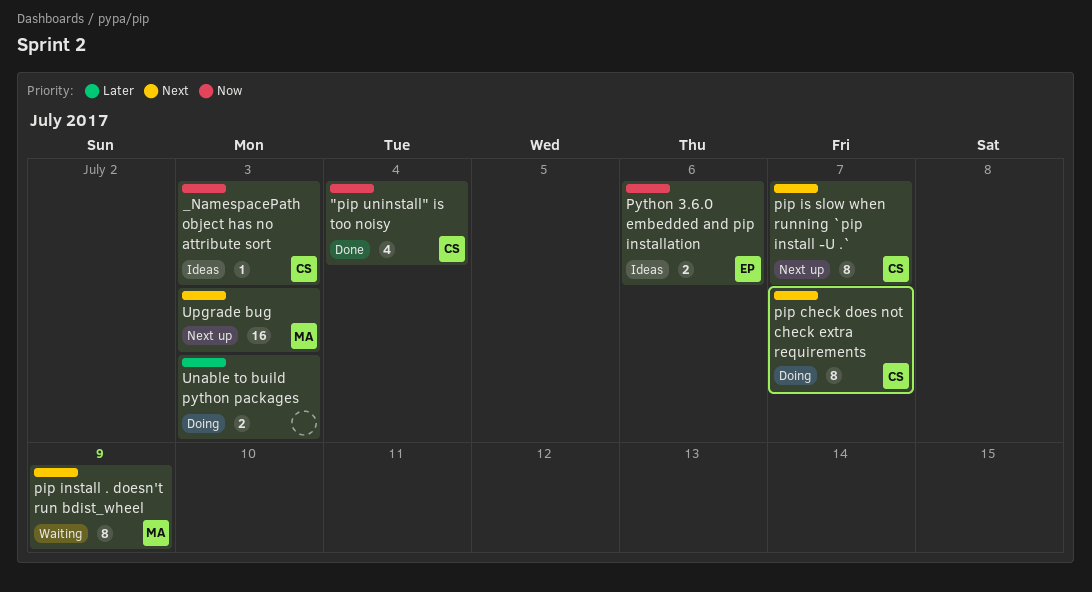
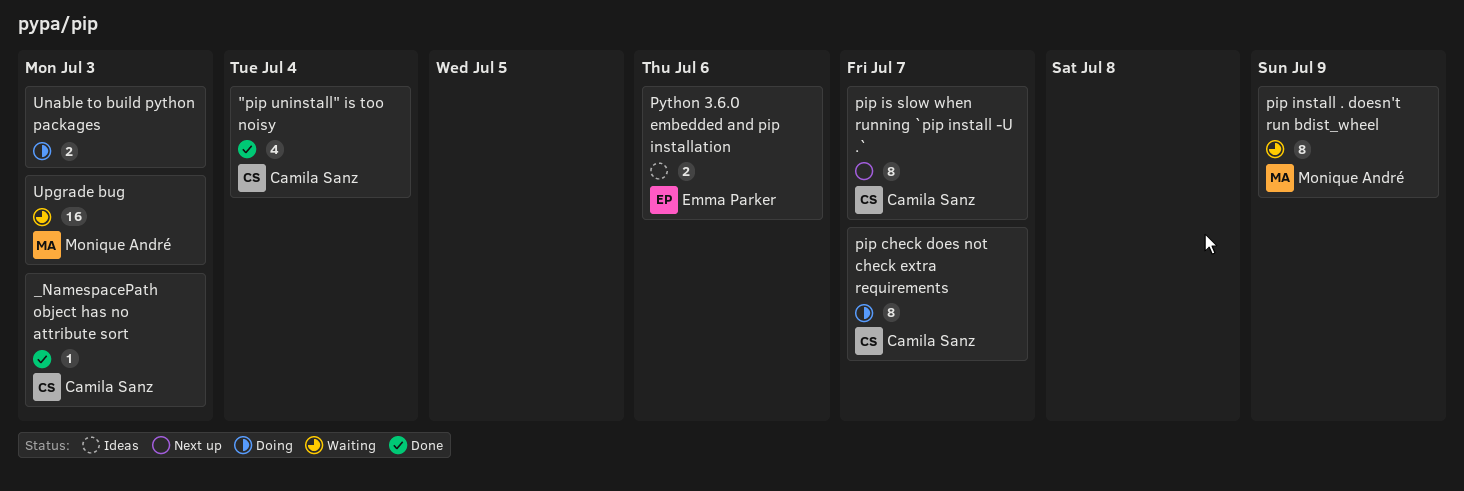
_NamespacePath object has no attribute sort, status: Ideas -> Done
Upgrade bug, status: Next up -> Waiting

